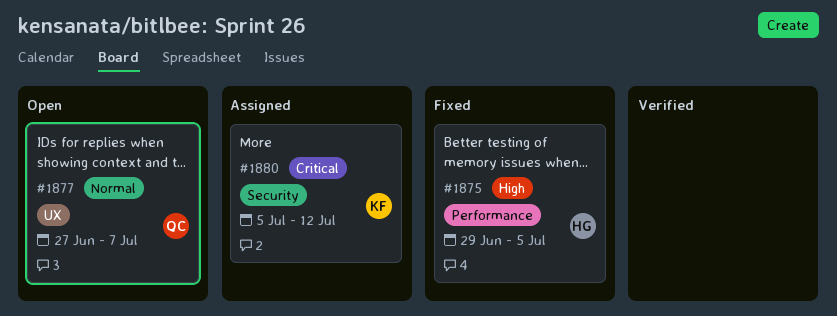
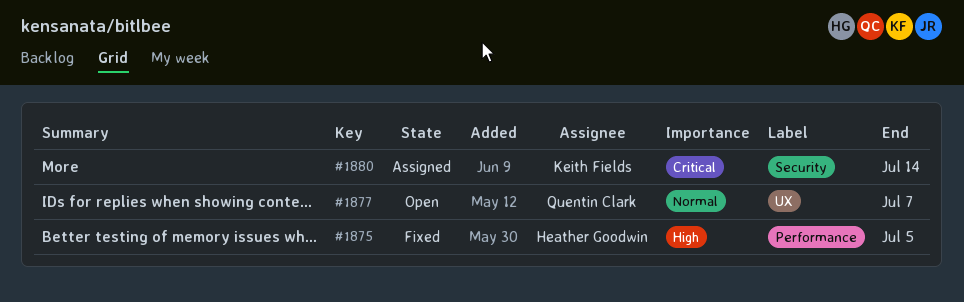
#1880, due: Jul 12 -> Jul 14

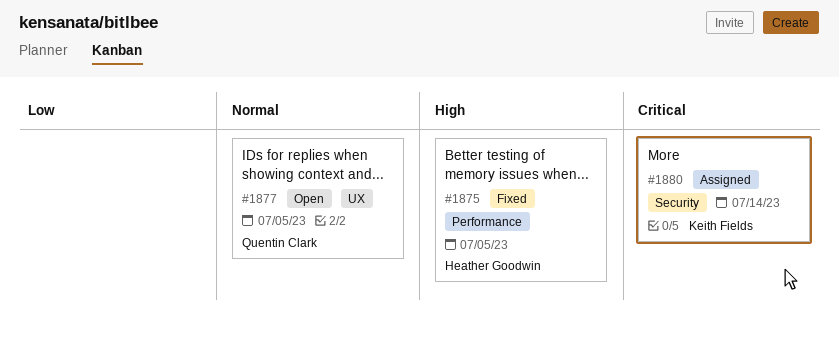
#1877, due: Jul 7 -> Jul 5

